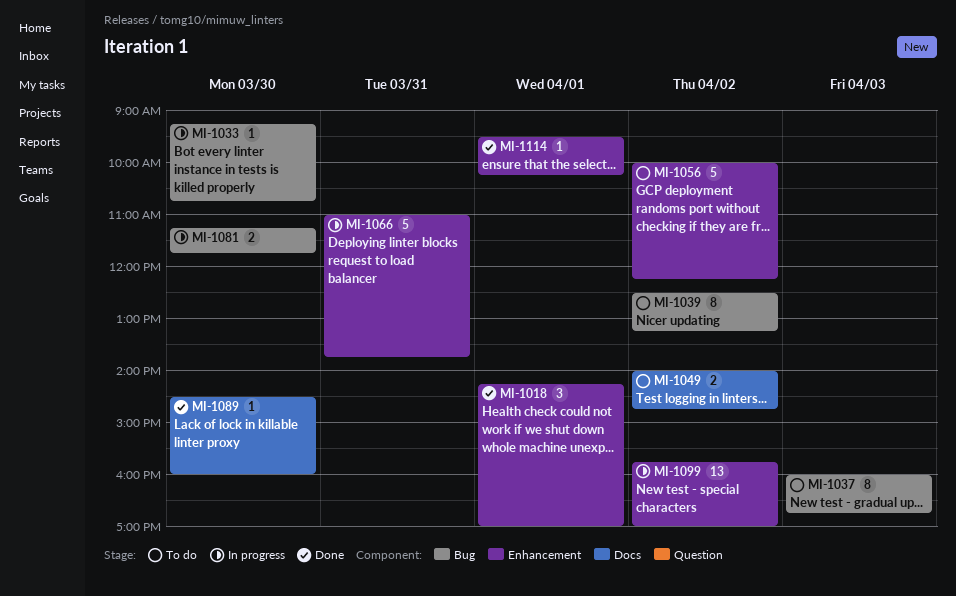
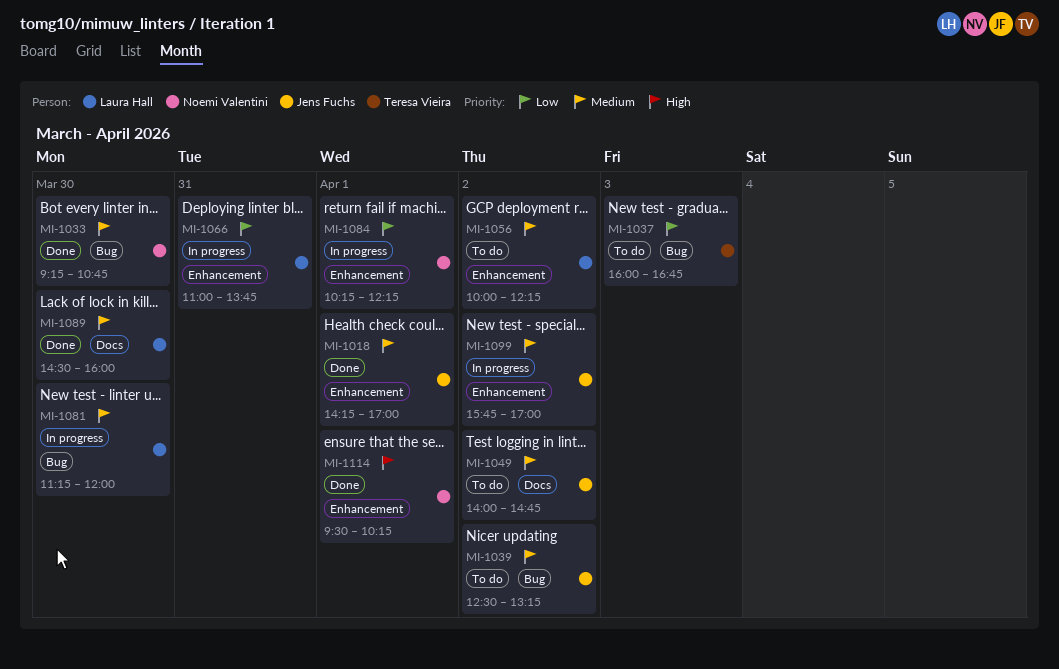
MI-1033, status: In progress -> Done
MI-1081, ends: 11:45 -> 12:00
MI-1084: none -> present

